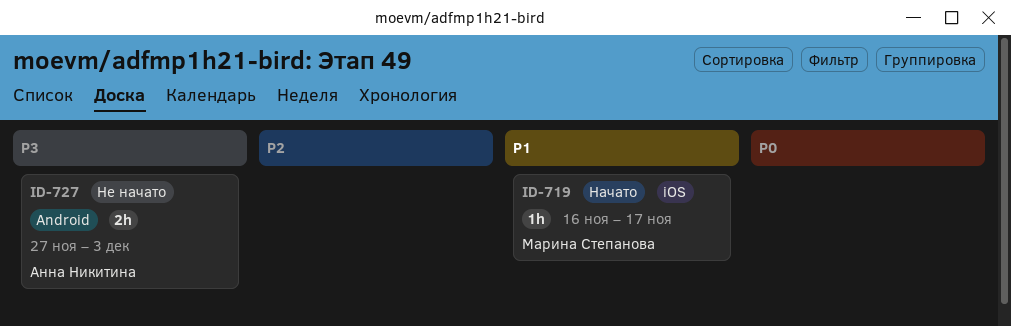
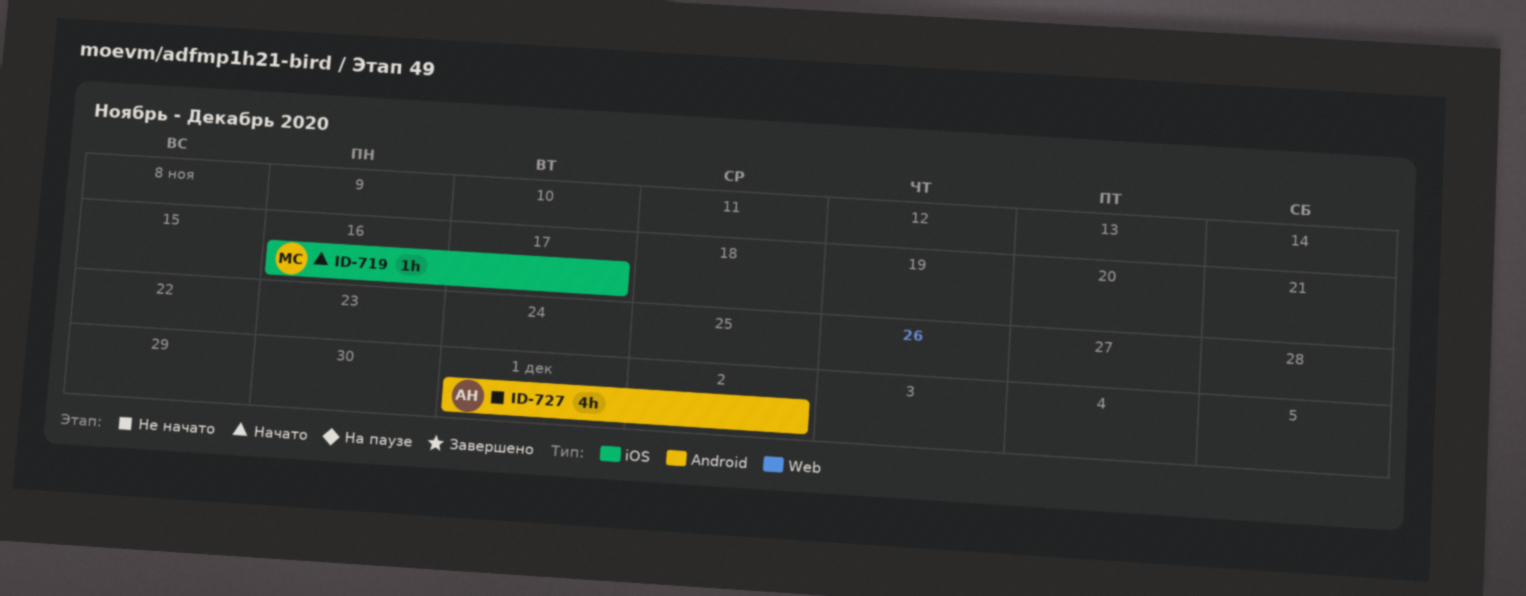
ID-727, estimate: 2h -> 4h
ID-727, start: Nov 27 -> Dec 1
ID-727, due: Dec 3 -> Dec 2

